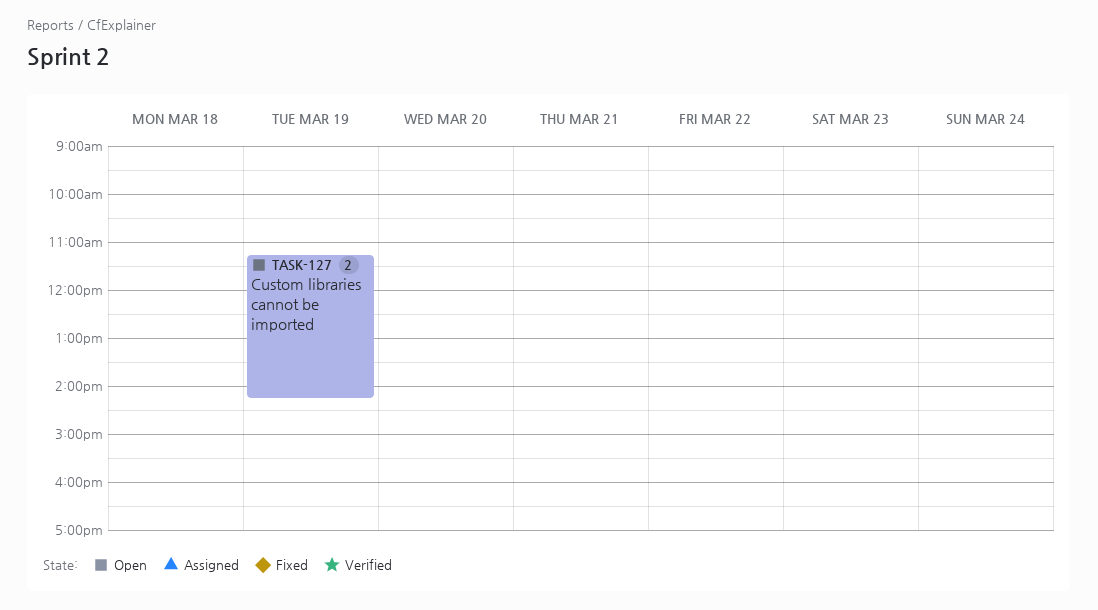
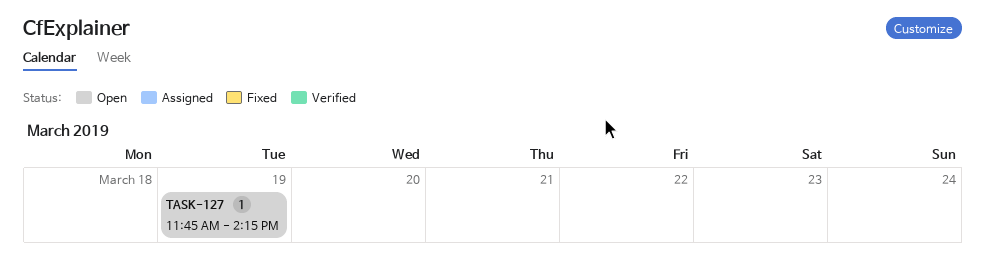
TASK-127, estimate: 2 -> 1
TASK-127, begins: 11:15 -> 11:45

